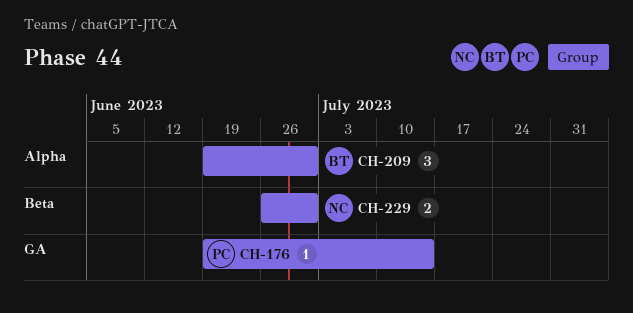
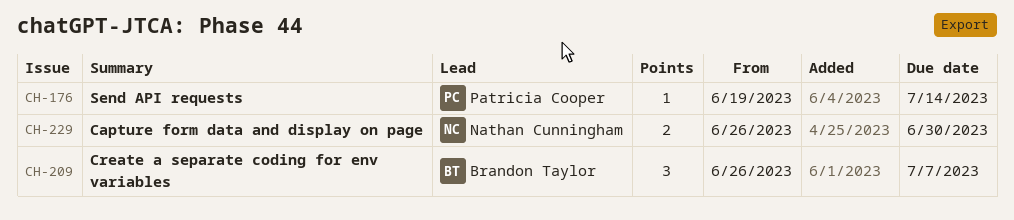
CH-209, start: Jun 19 -> Jun 26
CH-209, due: Jun 30 -> Jul 7

